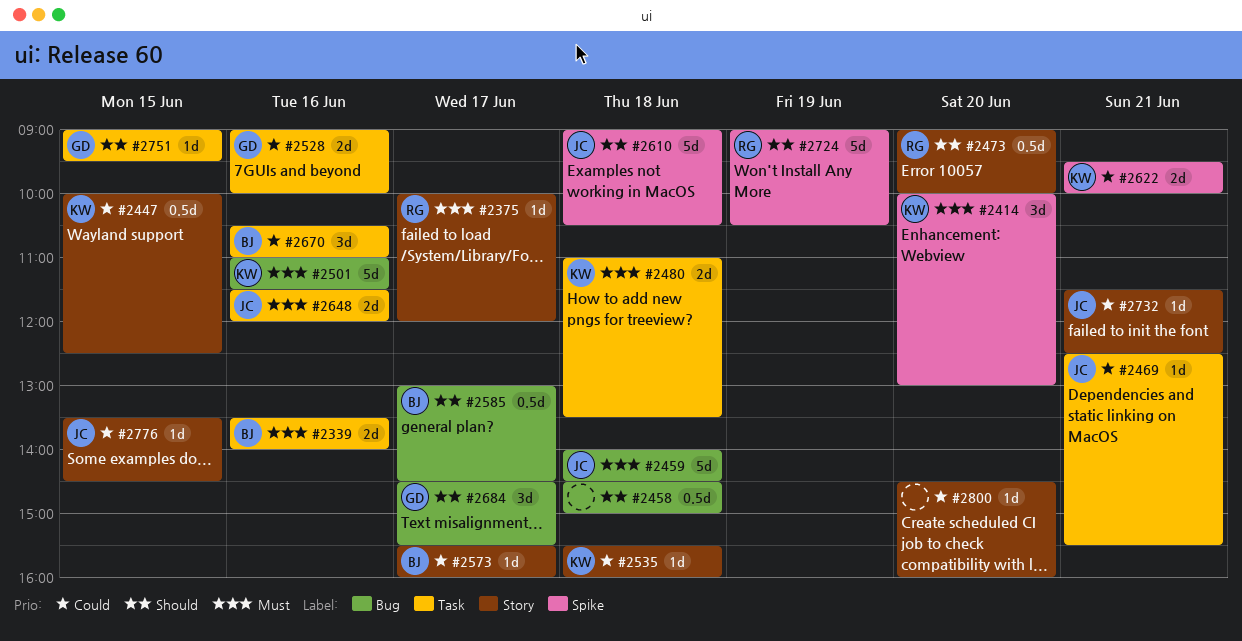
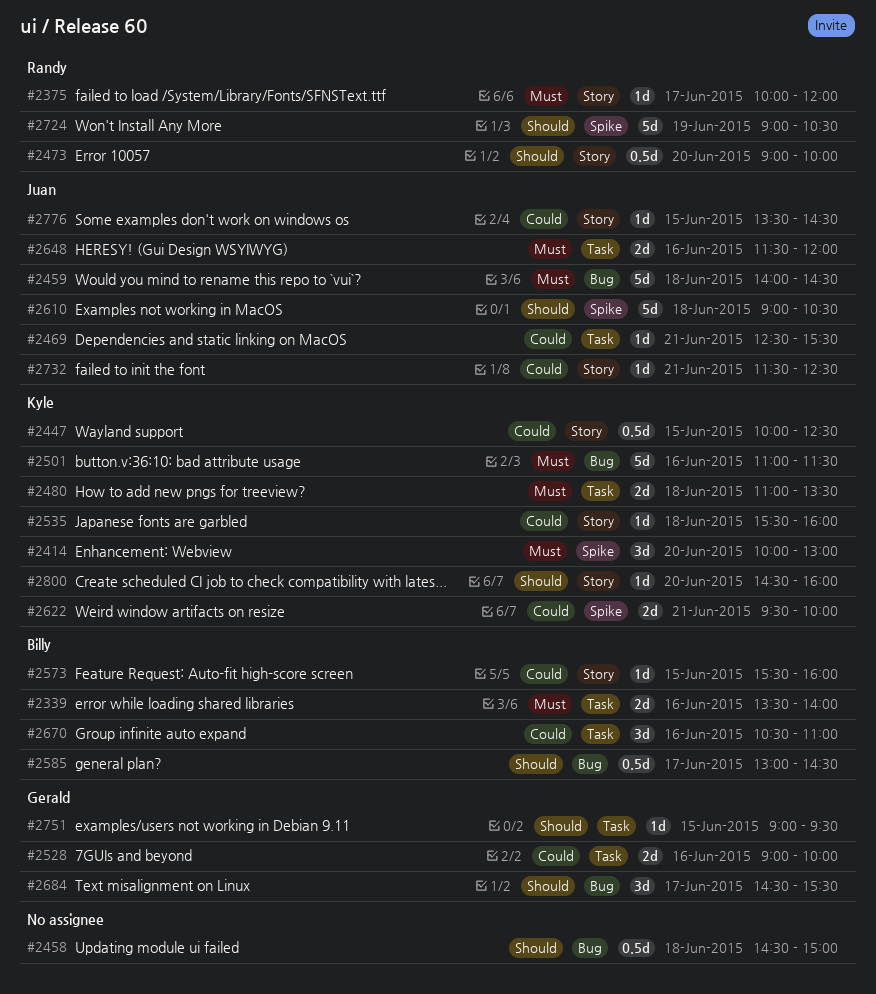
#2573, day: Jun 17 -> Jun 15
#2800, owner: none -> Kyle
#2800, priority: Could -> Should

